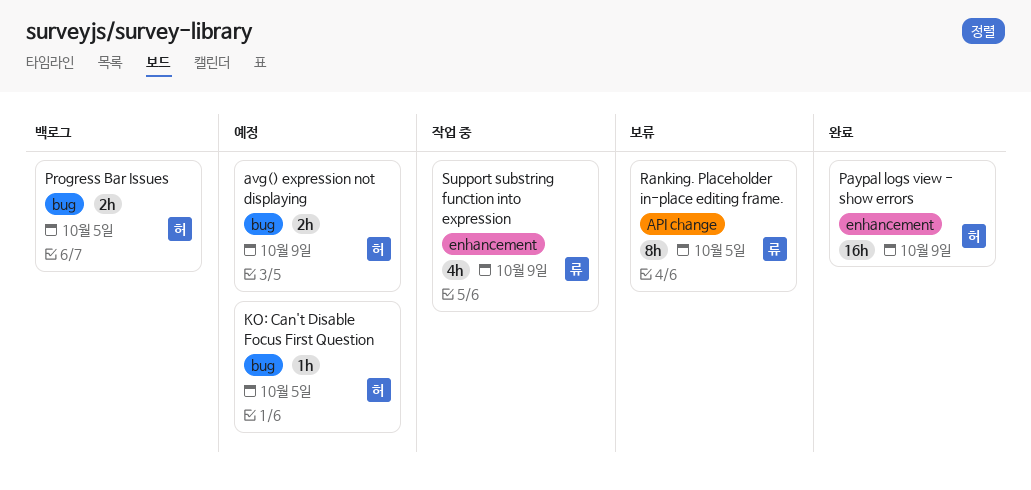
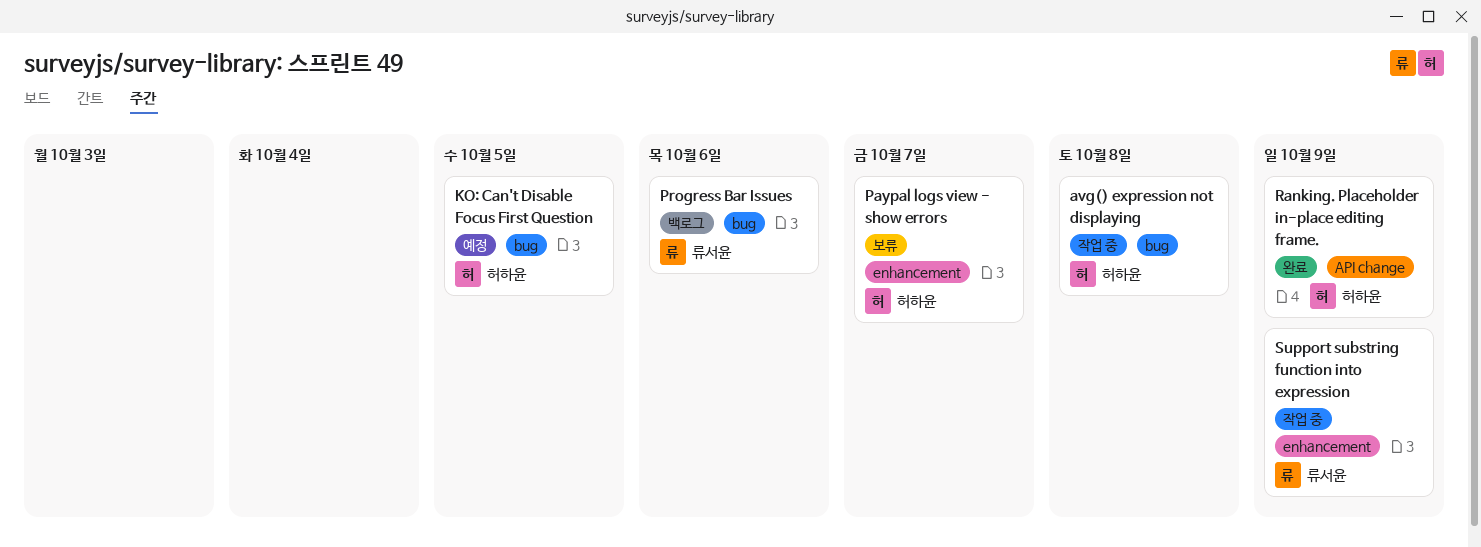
avg() expression not displaying, status: 예정 -> 작업 중
avg() expression not displaying, due: Oct 9 -> Oct 8
Paypal logs view - show errors, status: 완료 -> 보류
Paypal logs view - show errors, due: Oct 9 -> Oct 7
Progress Bar Issues, owner: 허하윤 -> 류서윤
Progress Bar Issues, due: Oct 5 -> Oct 6
Ranking. Placeholder in-place editing frame., status: 보류 -> 완료
Ranking. Placeholder in-place editing frame., owner: 류서윤 -> 허하윤
Ranking. Placeholder in-place editing frame., due: Oct 5 -> Oct 9

